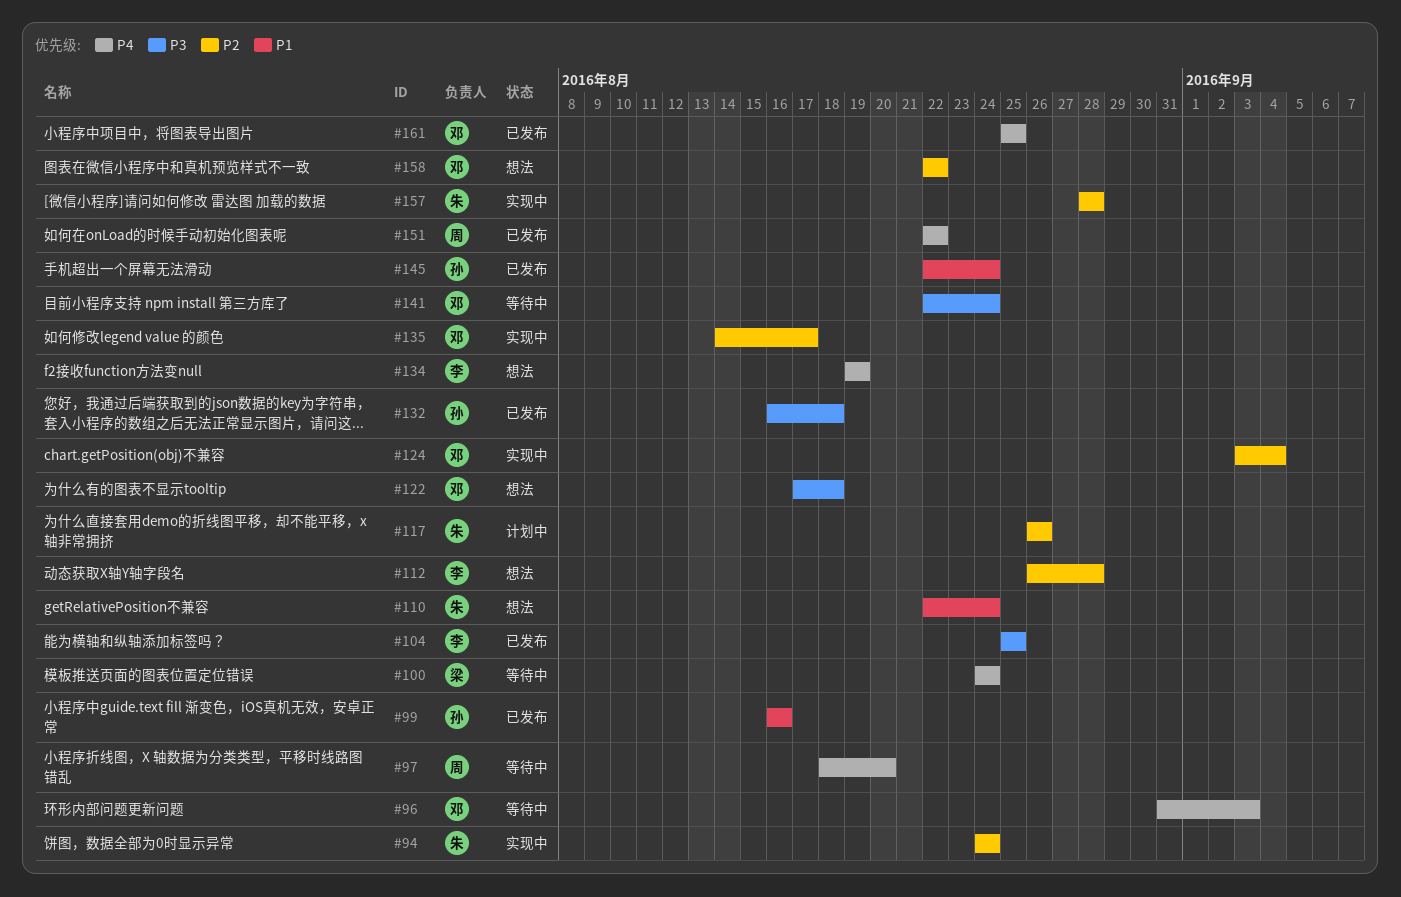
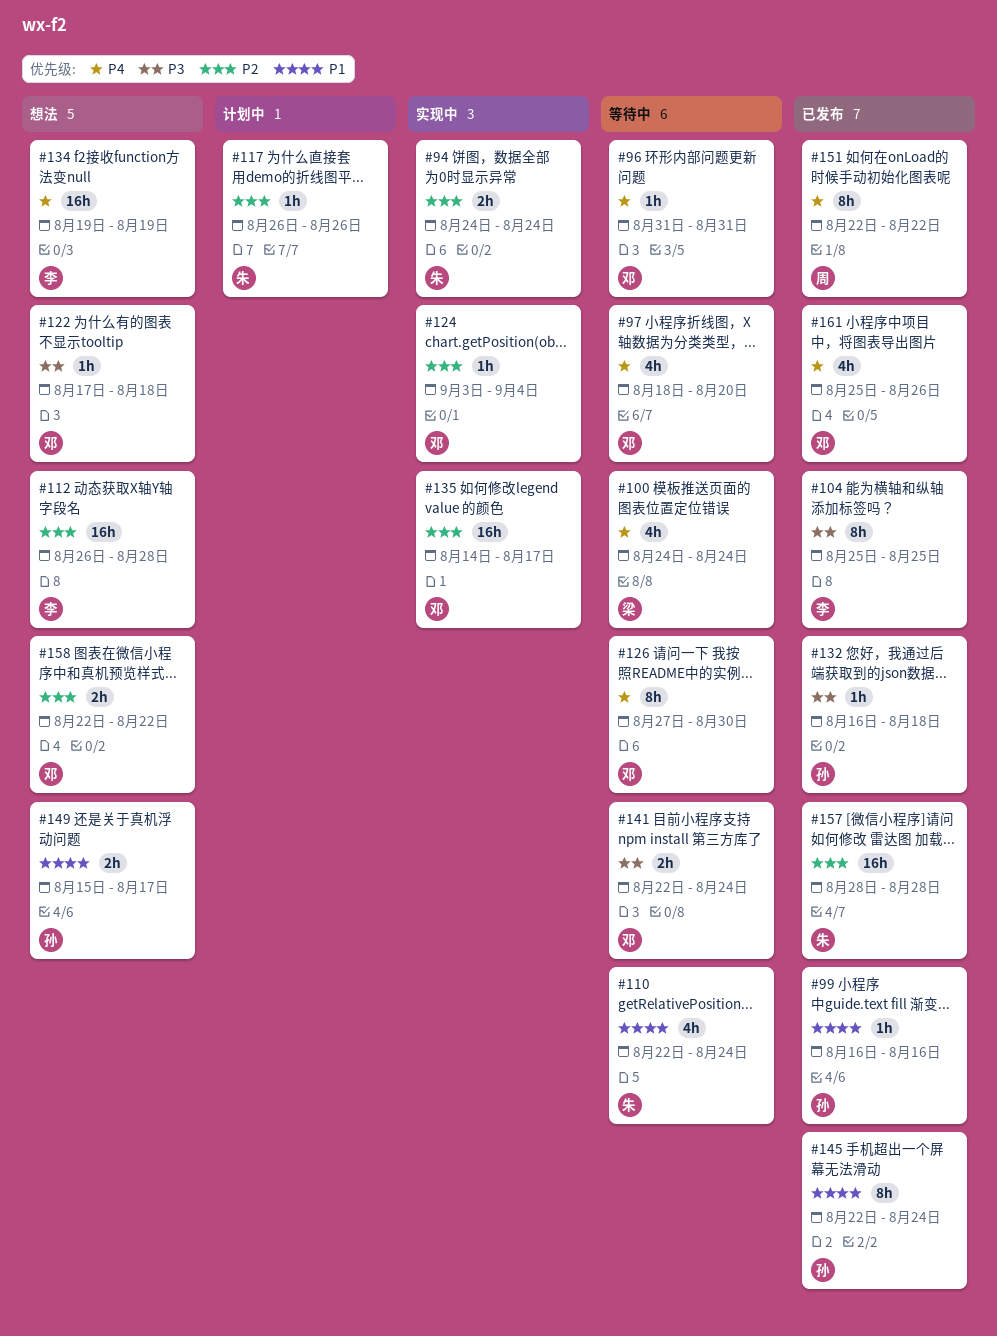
#96, due: Sep 3 -> Aug 31
#97, owner: 周 -> 邓
#110, status: 想法 -> 等待中
#126: none -> present
#149: none -> present
#157, status: 实现中 -> 已发布
#161, due: Aug 25 -> Aug 26

